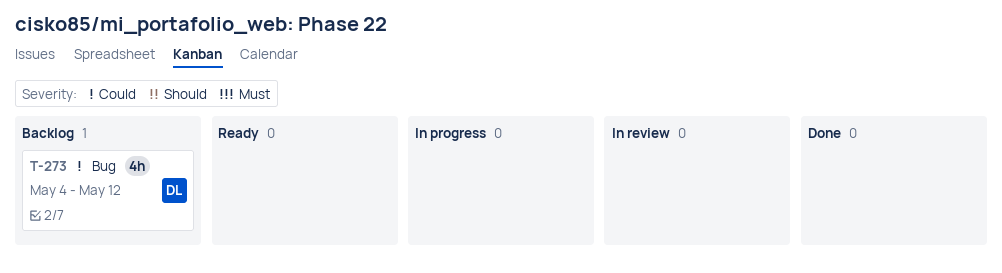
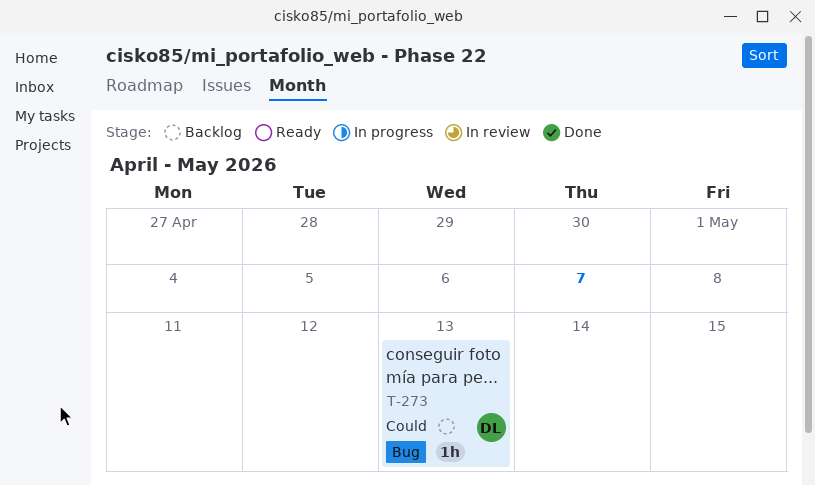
T-273, estimate: 4h -> 1h
T-273, due: May 12 -> May 13

